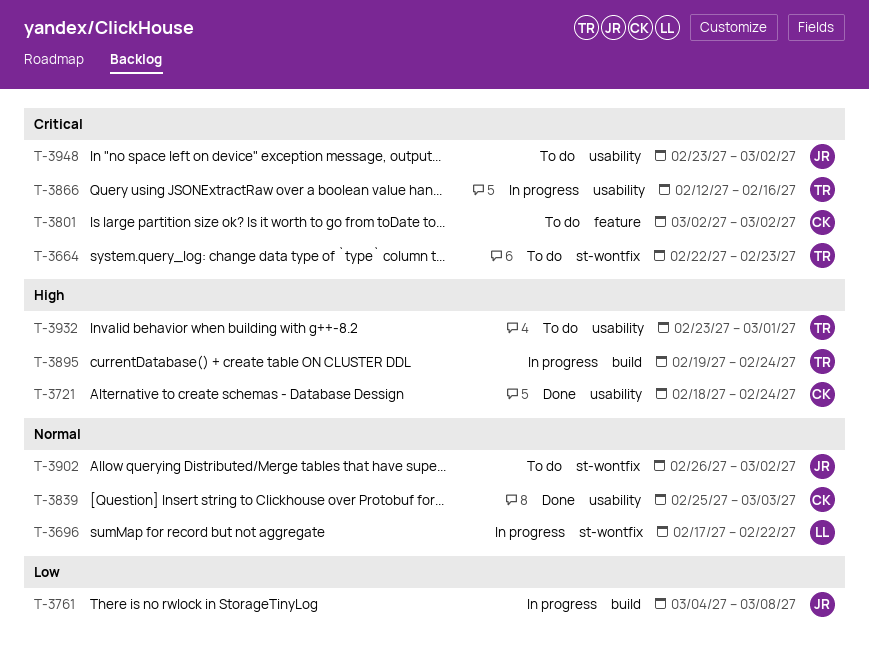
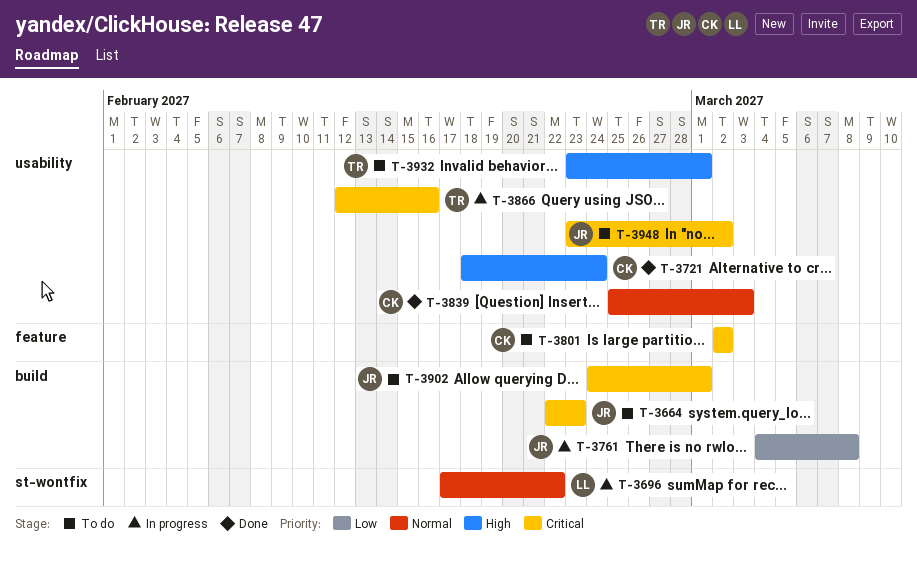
T-3664, owner: TR -> JR
T-3664, label: st-wontfix -> build
T-3895: present -> none
T-3902, priority: Normal -> Critical
T-3902, label: st-wontfix -> build
T-3902, start: Feb 26 -> Feb 24
T-3902, due: Mar 2 -> Mar 1

